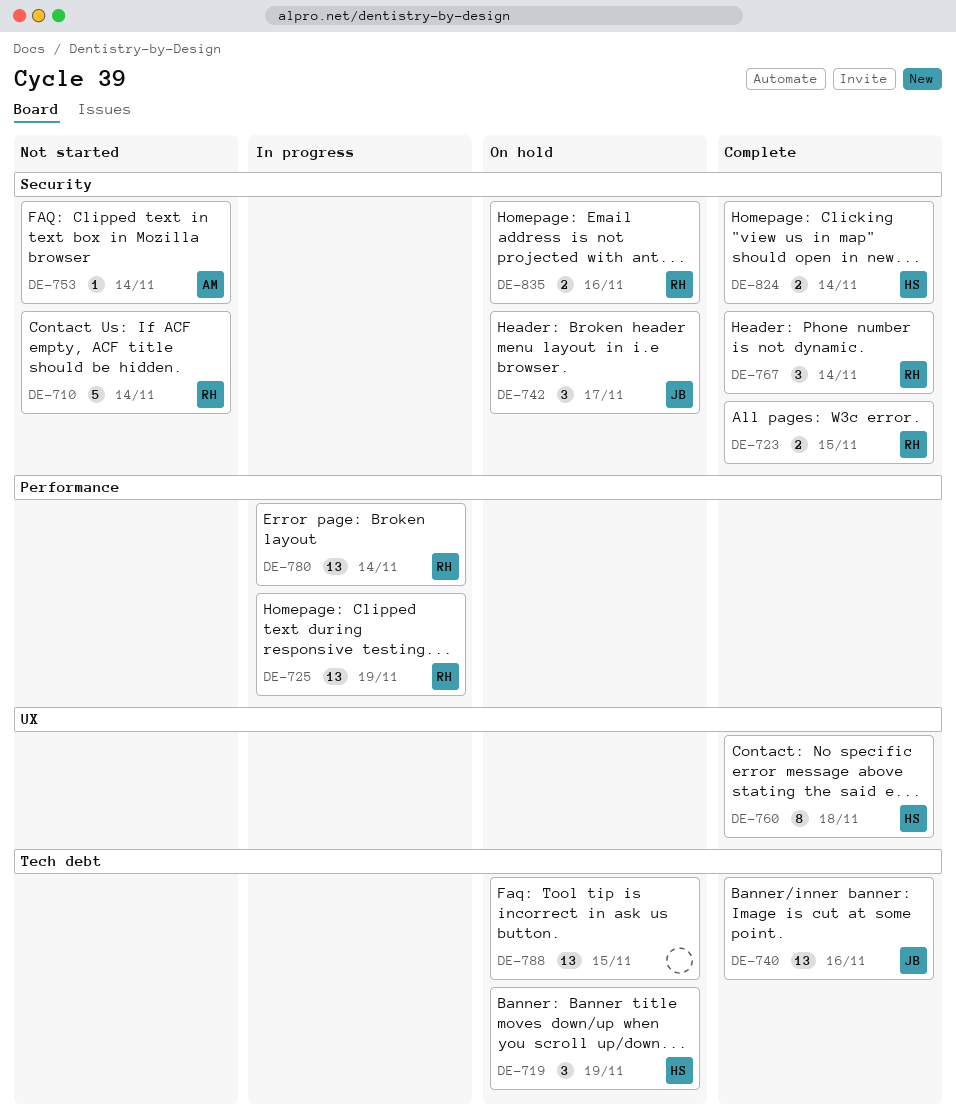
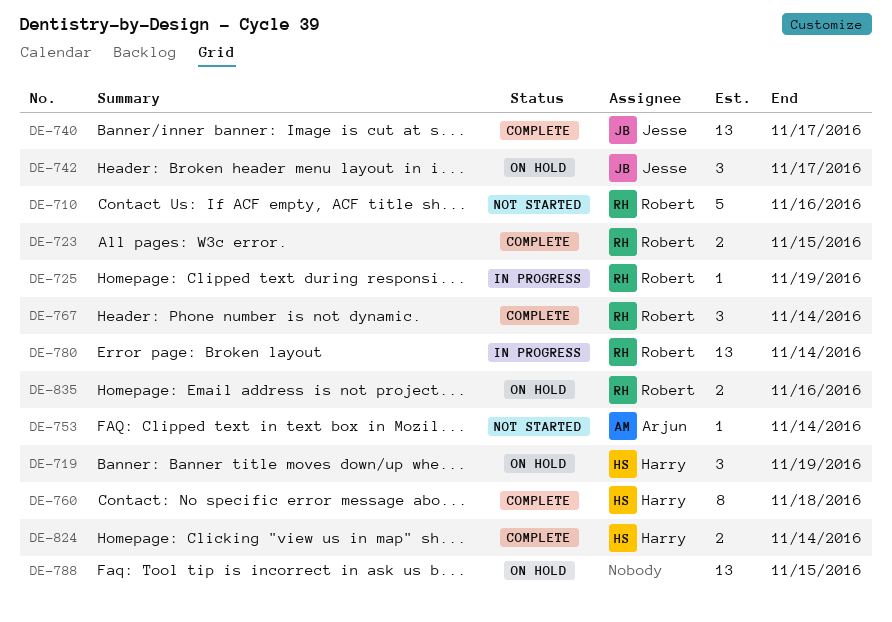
DE-710, due: Nov 14 -> Nov 16
DE-725, estimate: 13 -> 1
DE-740, due: Nov 16 -> Nov 17

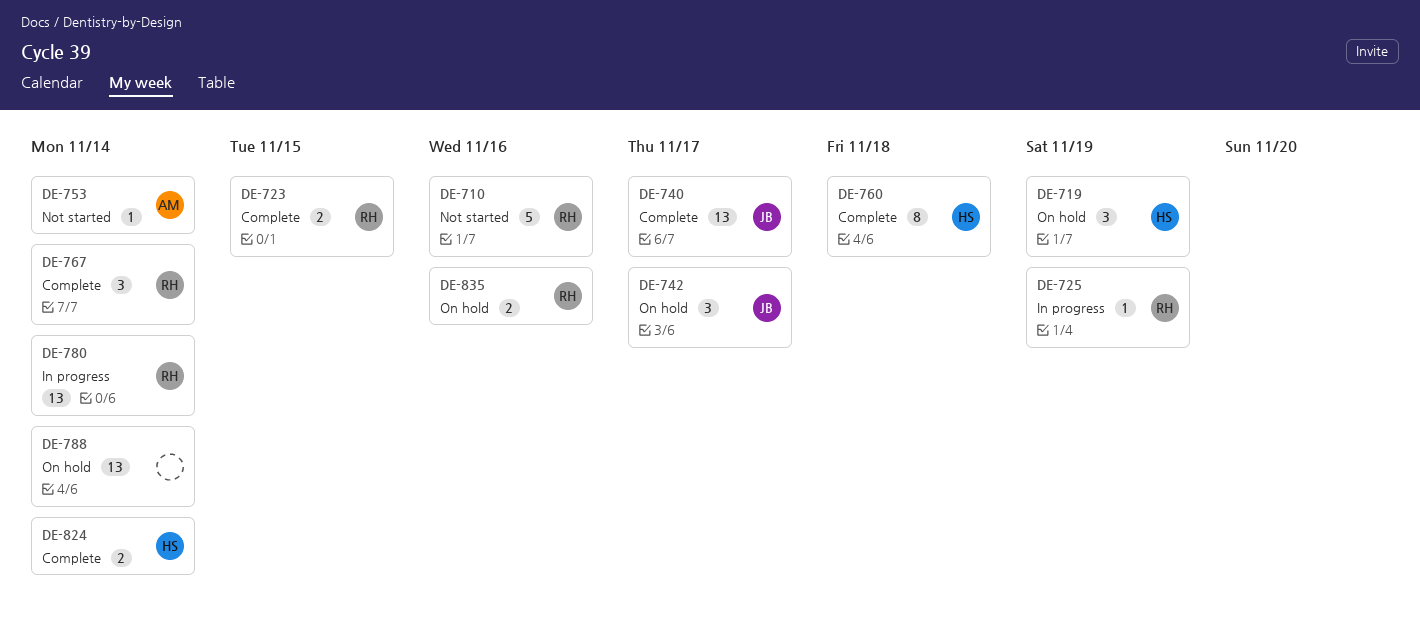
DE-788, due: Nov 15 -> Nov 14

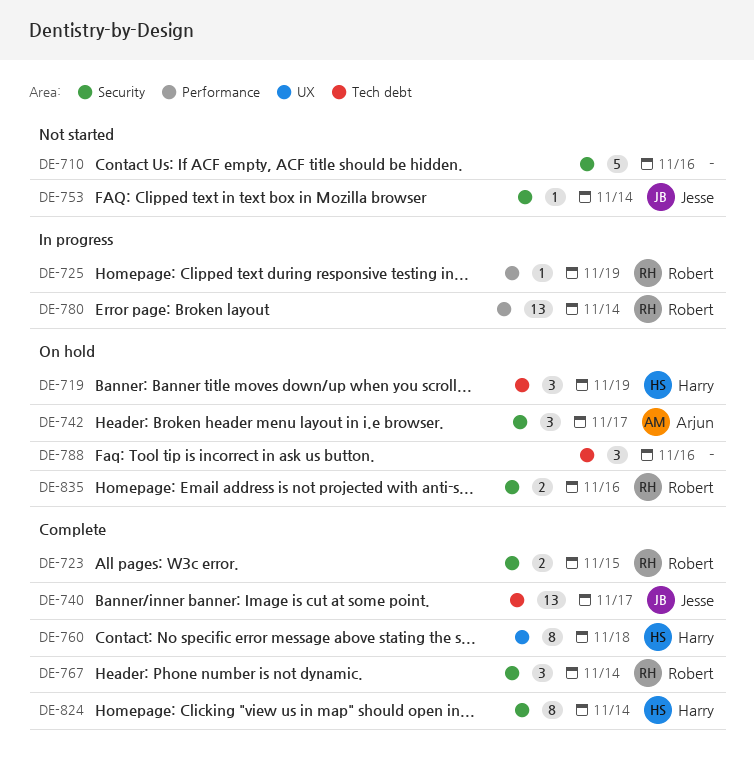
DE-710, owner: Robert -> none
DE-742, owner: Jesse -> Arjun
DE-753, owner: Arjun -> Jesse
DE-788, estimate: 13 -> 3
DE-788, due: Nov 14 -> Nov 16
DE-824, estimate: 2 -> 8

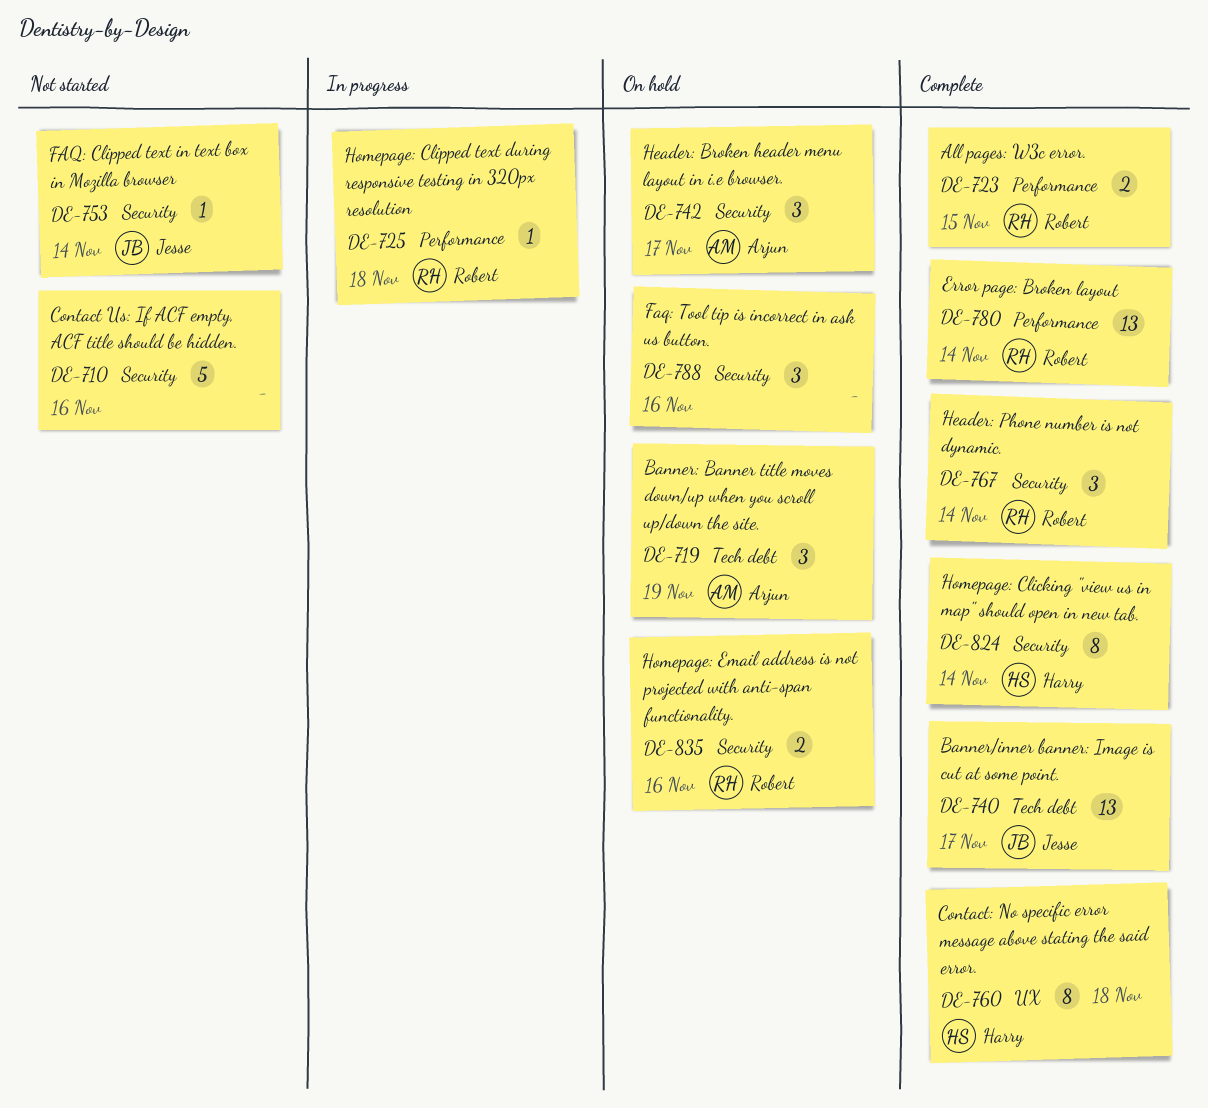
DE-719, owner: Harry -> Arjun
DE-723, label: Security -> Performance
DE-725, due: Nov 19 -> Nov 18
DE-780, status: In progress -> Complete
DE-788, label: Tech debt -> Security

